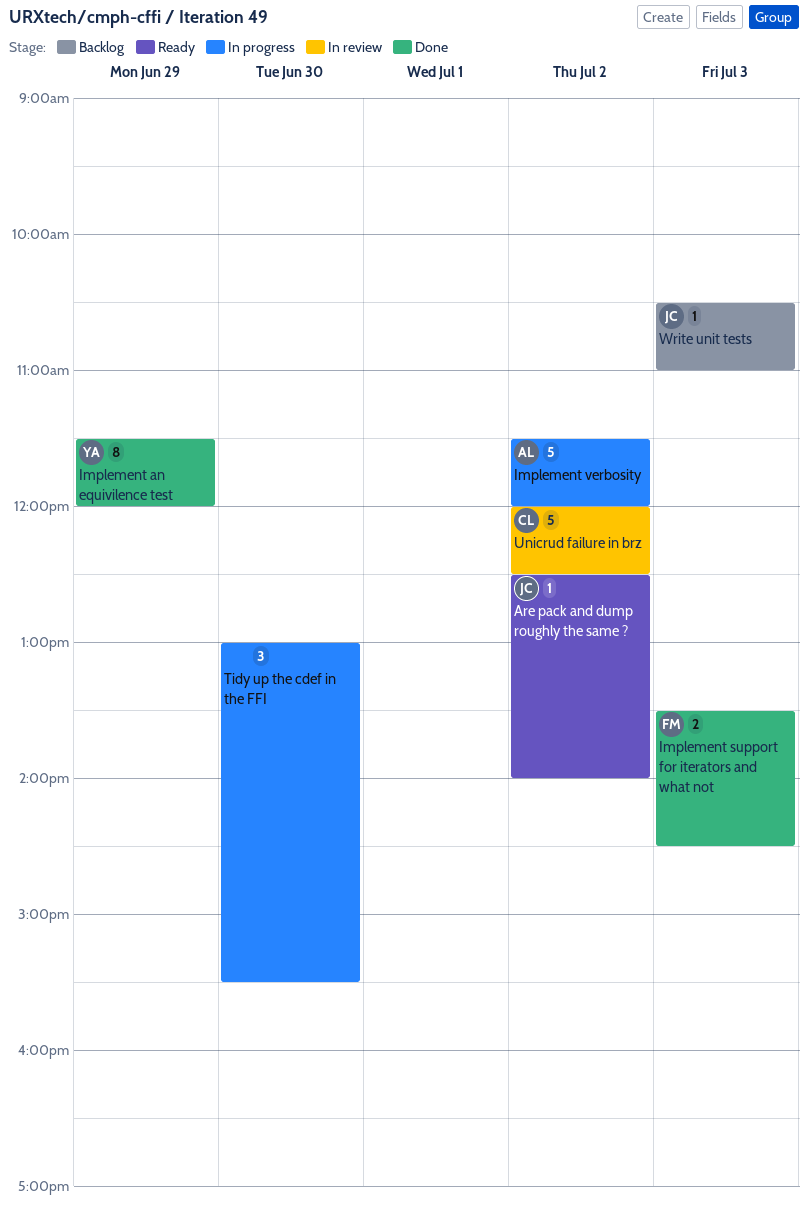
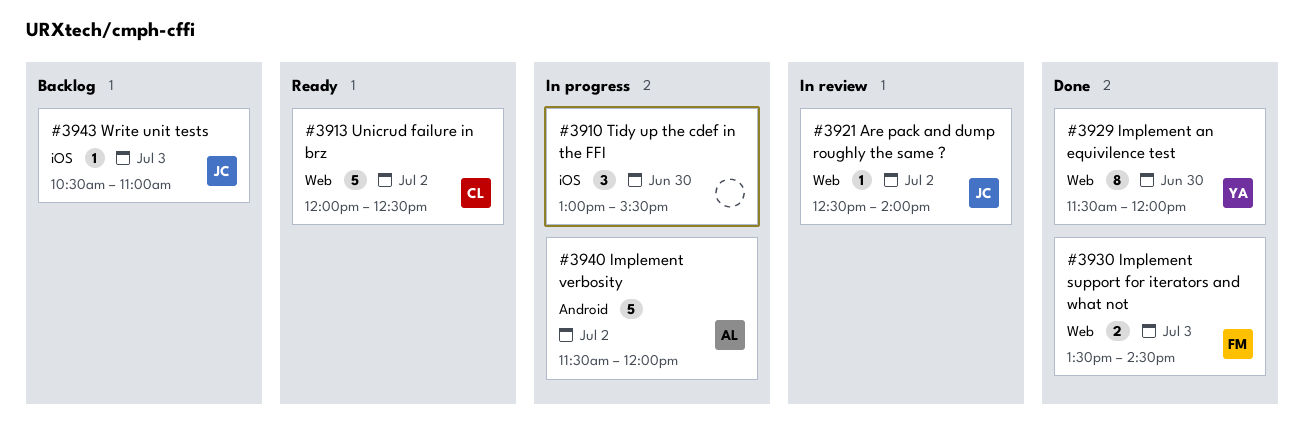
Are pack and dump roughly the same ?, status: Ready -> In review
Implement an equivilence test, day: Jun 29 -> Jun 30
Unicrud failure in brz, status: In review -> Ready

